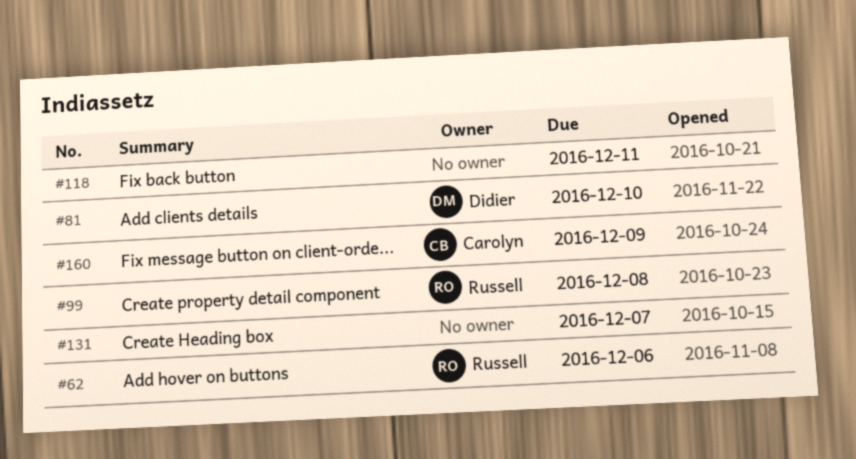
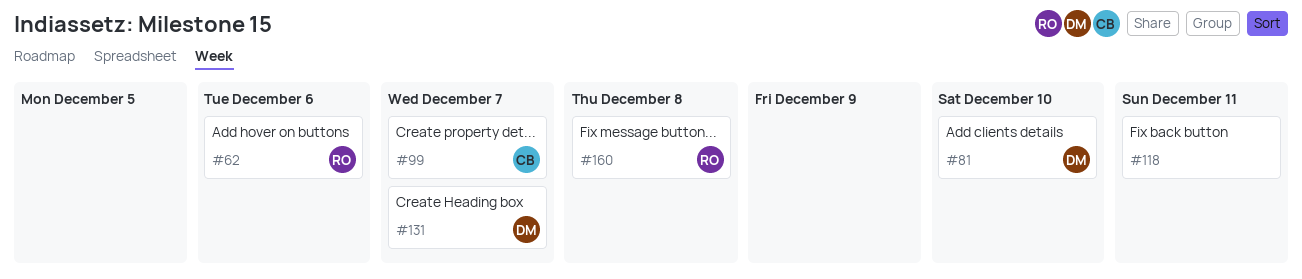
#99, owner: Russell -> Carolyn
#99, due: Dec 8 -> Dec 7
#131, owner: none -> Didier
#160, owner: Carolyn -> Russell
#160, due: Dec 9 -> Dec 8

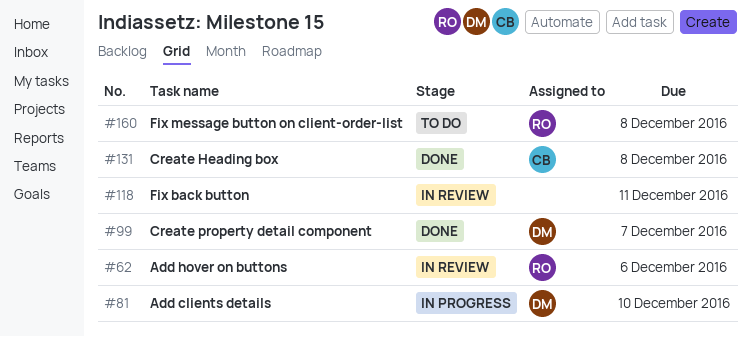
#99, owner: CB -> DM
#131, owner: DM -> CB
#131, due: Dec 7 -> Dec 8

